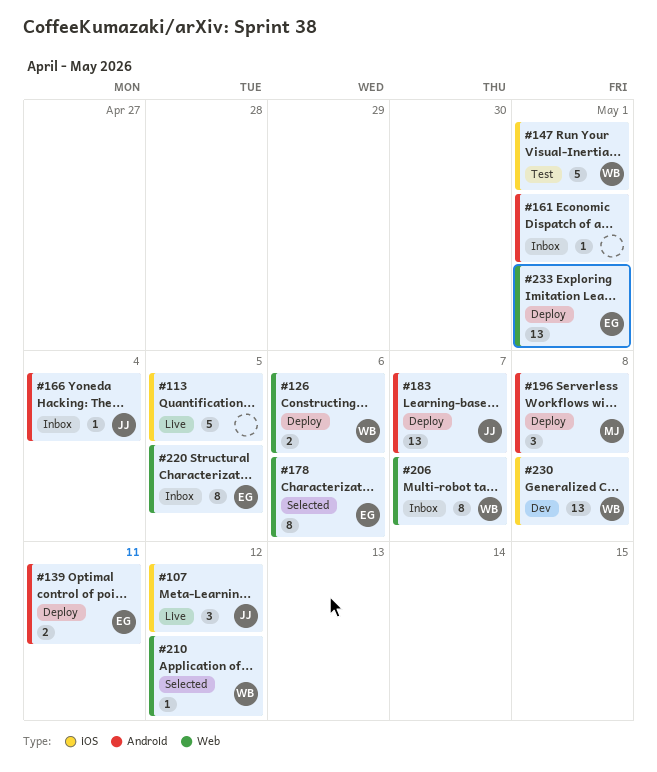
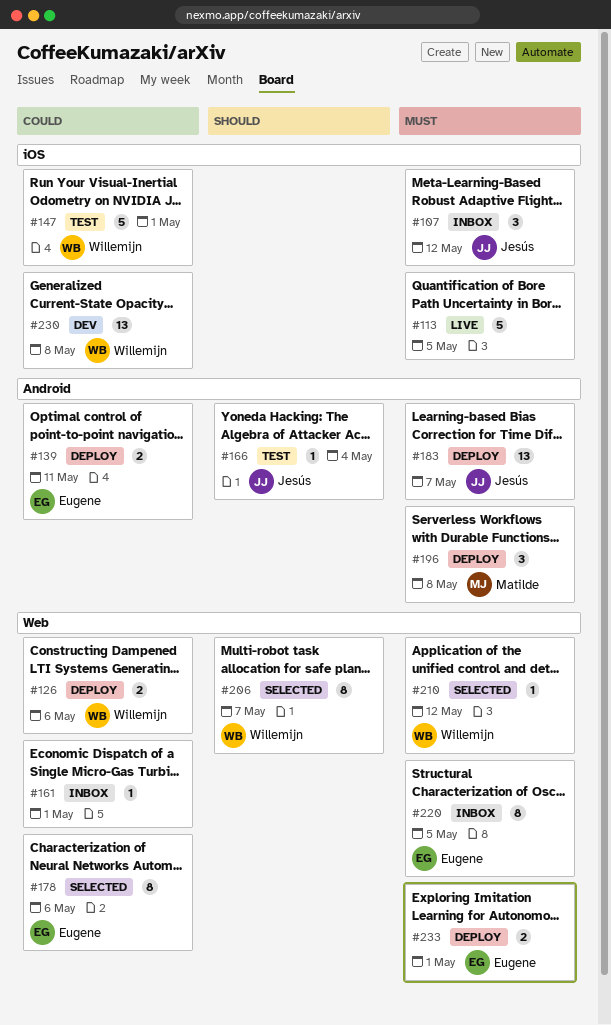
#107, status: Live -> Inbox
#161, label: Android -> Web
#166, status: Inbox -> Test
#206, status: Inbox -> Selected
#233, estimate: 13 -> 2

